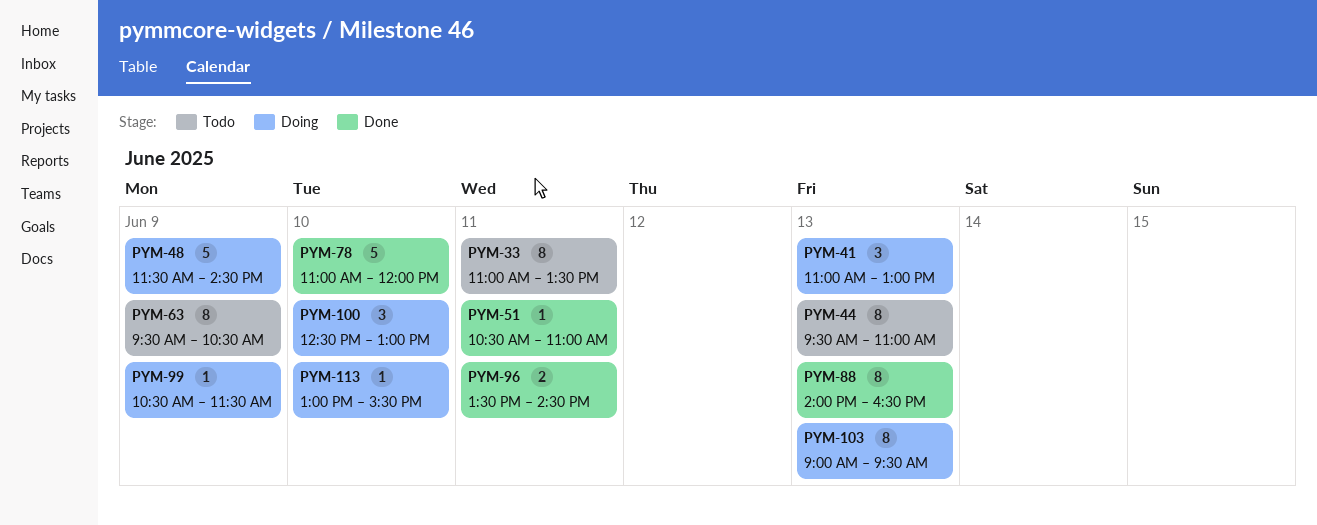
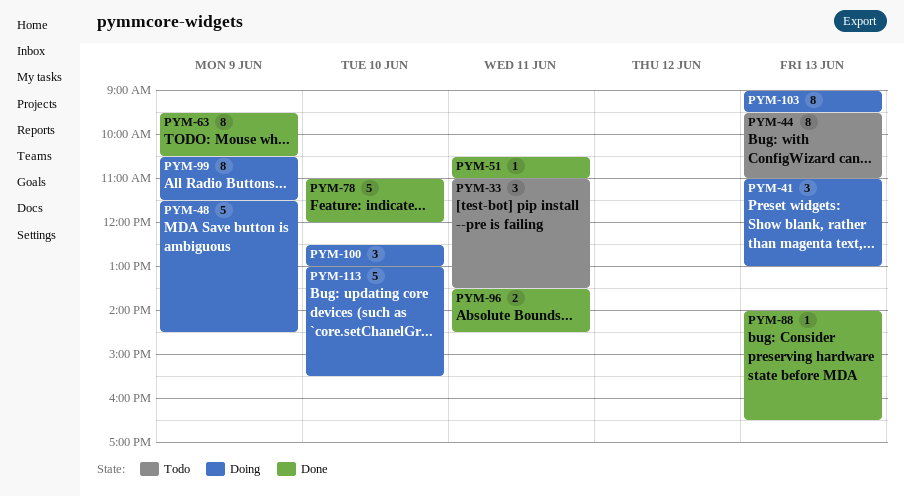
PYM-33, estimate: 8 -> 3
PYM-63, status: Todo -> Done
PYM-88, estimate: 8 -> 1
PYM-99, estimate: 1 -> 8
PYM-113, estimate: 1 -> 5

